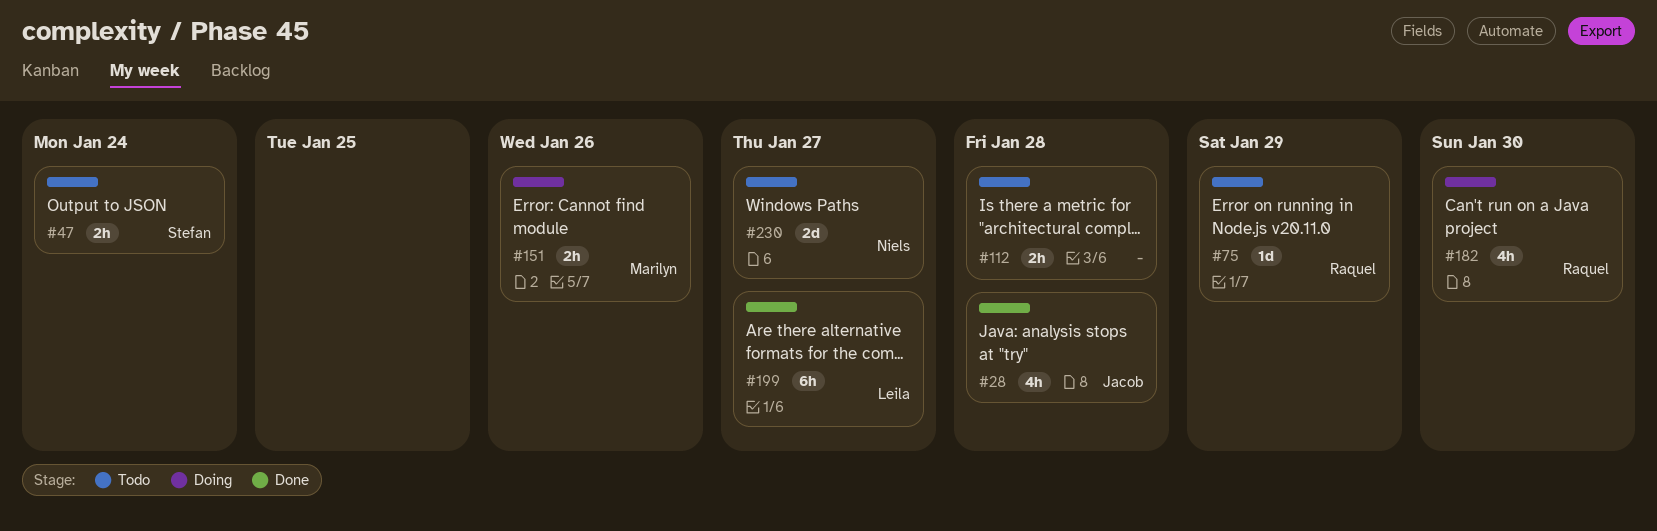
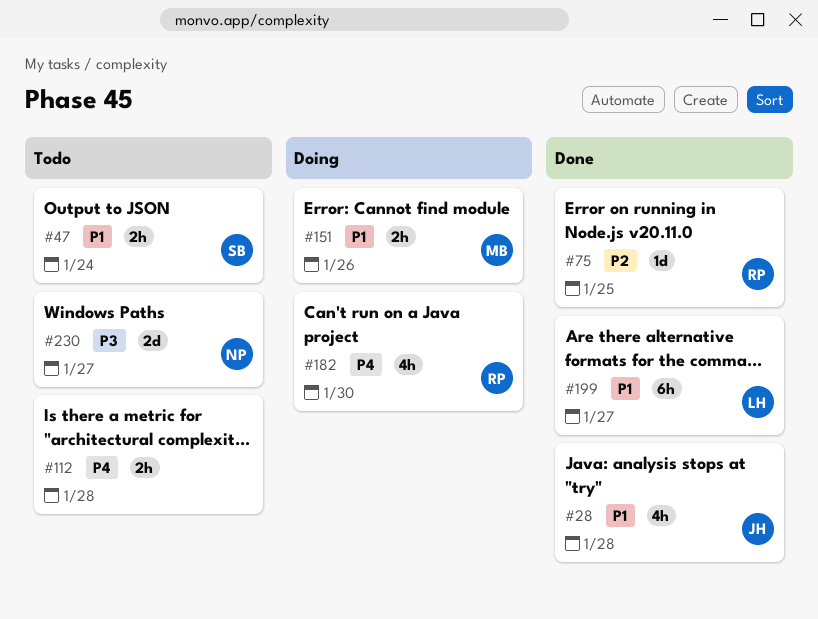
#75, status: Todo -> Done
#75, due: Jan 29 -> Jan 25

